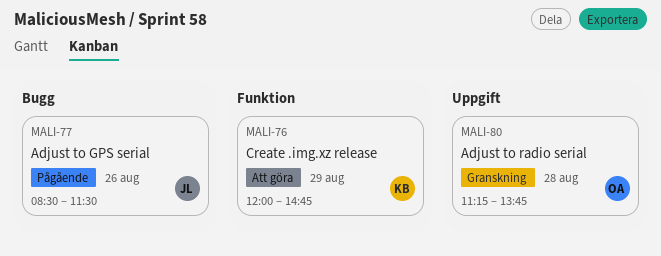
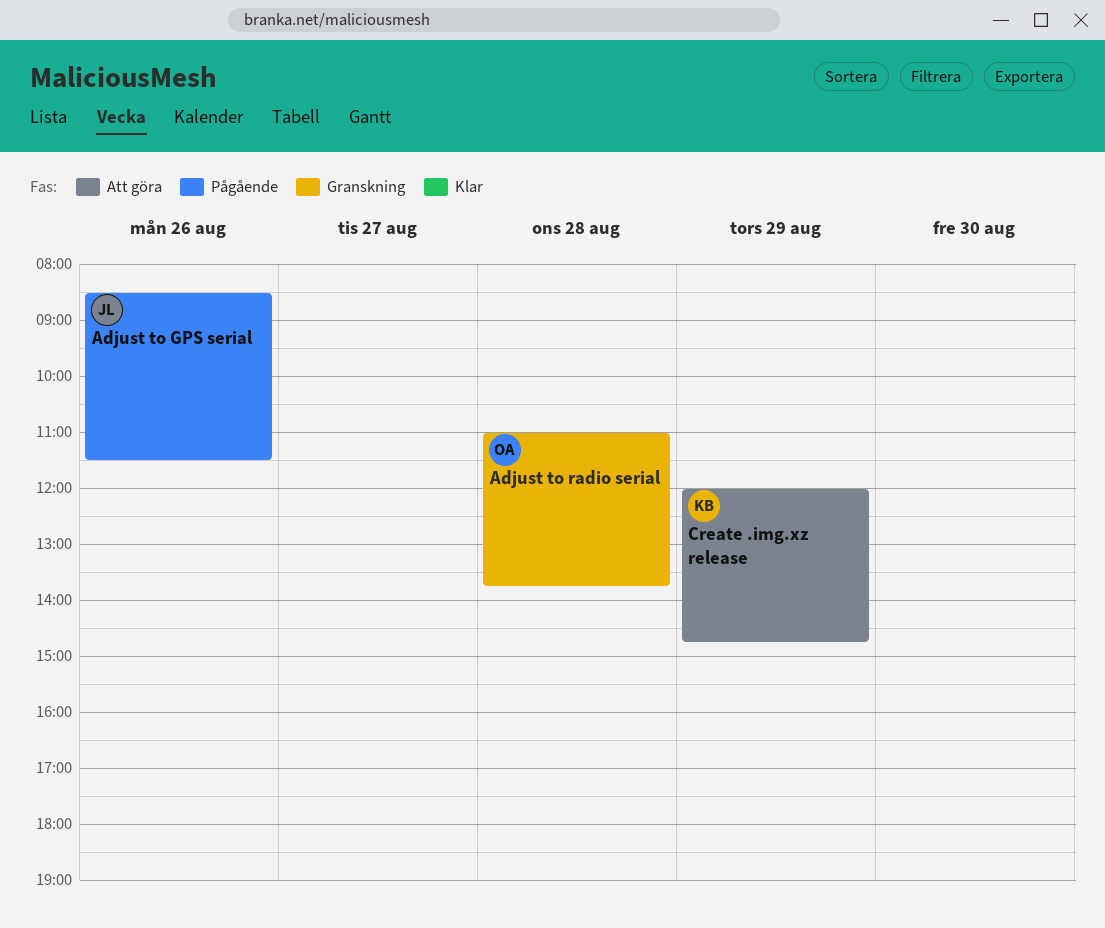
Adjust to radio serial, begins: 11:15 -> 11:00

